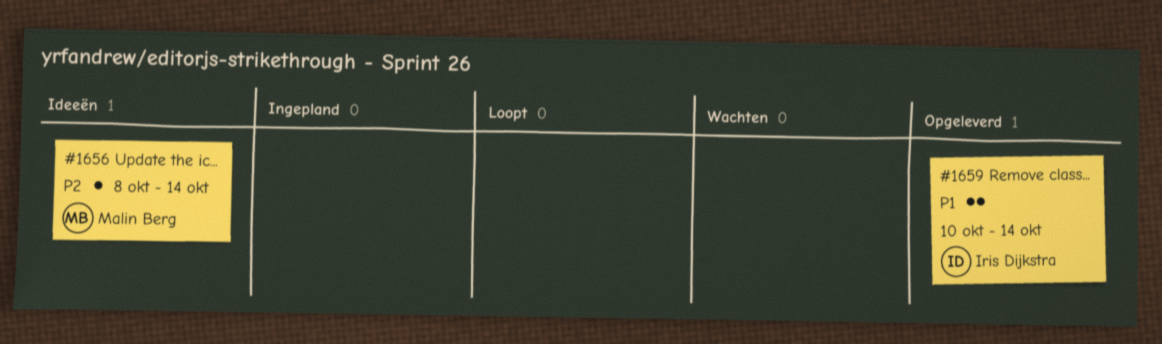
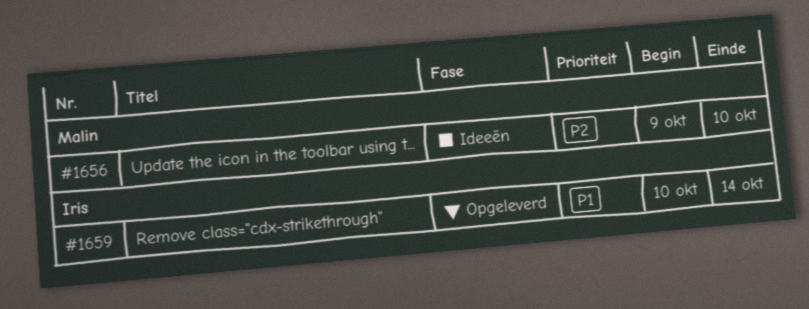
#1656, start: Oct 8 -> Oct 9
#1656, due: Oct 14 -> Oct 10

